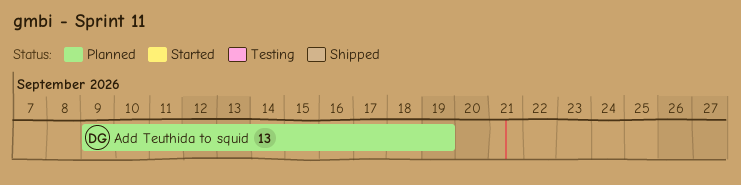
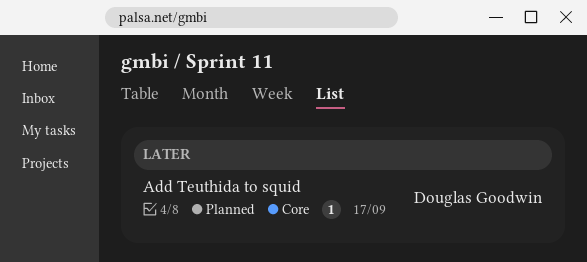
Add Teuthida to squid, estimate: 13 -> 1
Add Teuthida to squid, due: Sep 19 -> Sep 17

